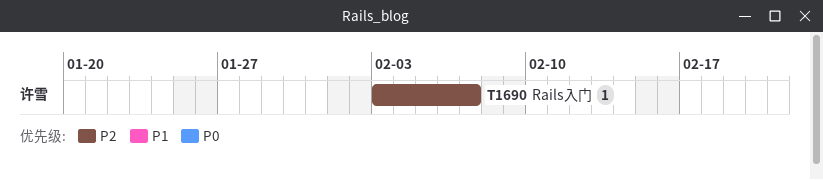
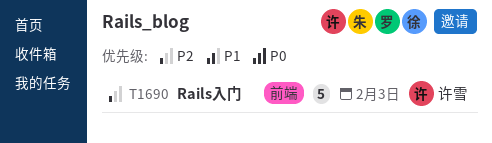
T1690, estimate: 1 -> 5
T1690, due: Feb 7 -> Feb 3

